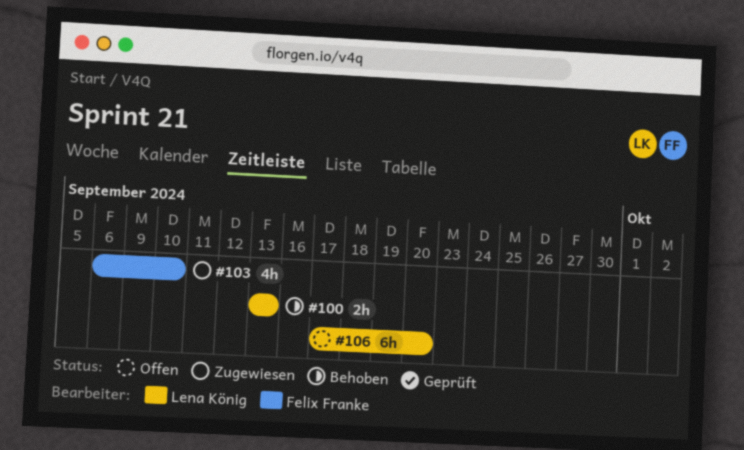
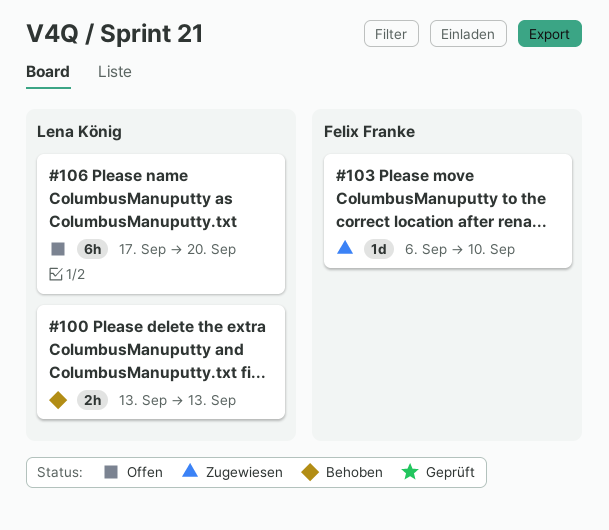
#103, estimate: 4h -> 1d

